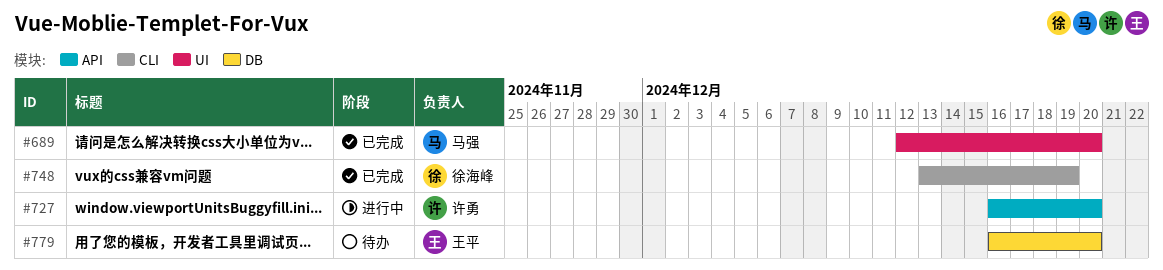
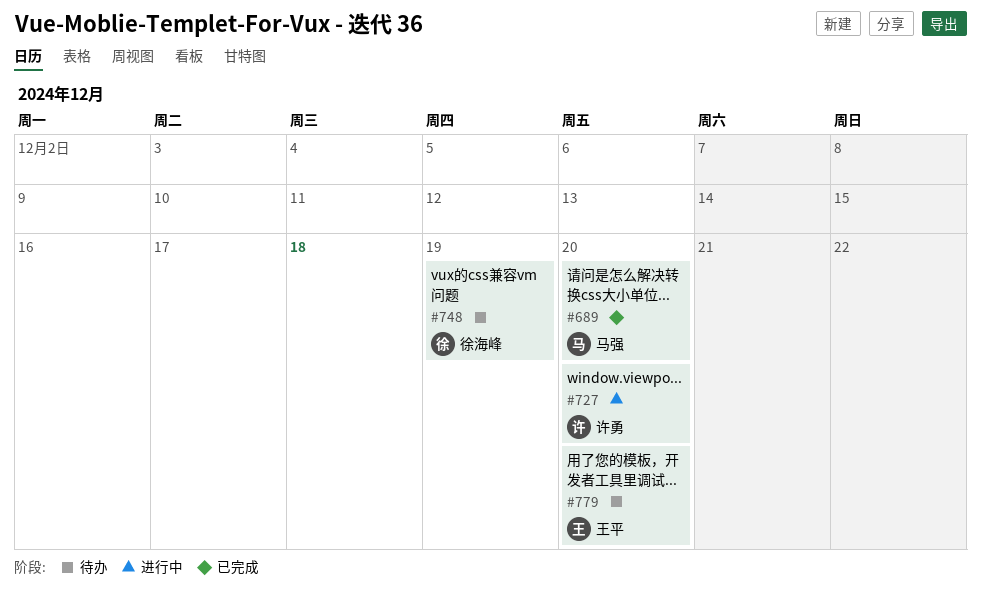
#748, status: 已完成 -> 待办

